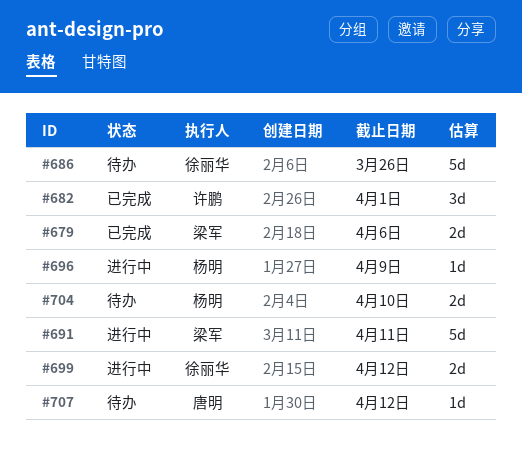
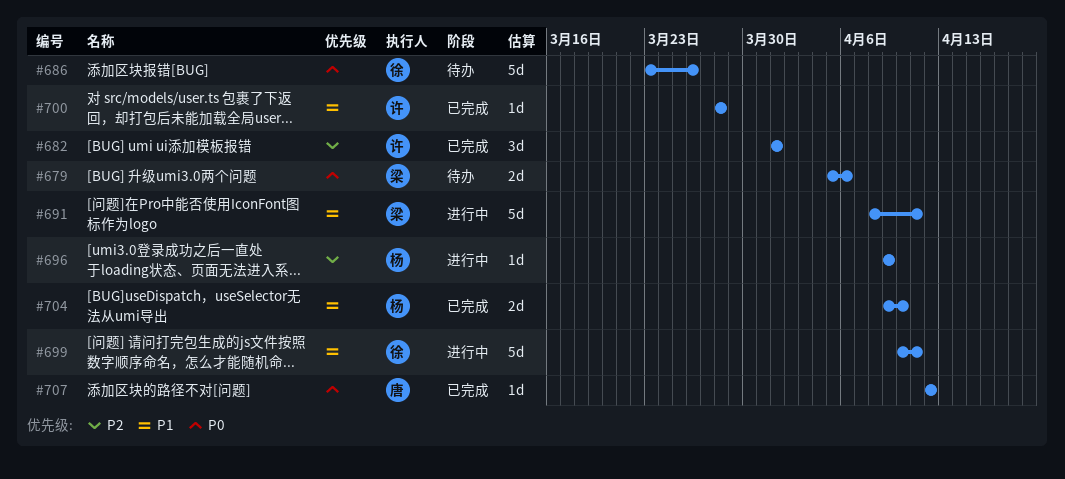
#679, status: 已完成 -> 待办
#699, estimate: 2d -> 5d
#699, due: Apr 12 -> Apr 11
#700: none -> present
#704, status: 待办 -> 已完成
#707, status: 待办 -> 已完成

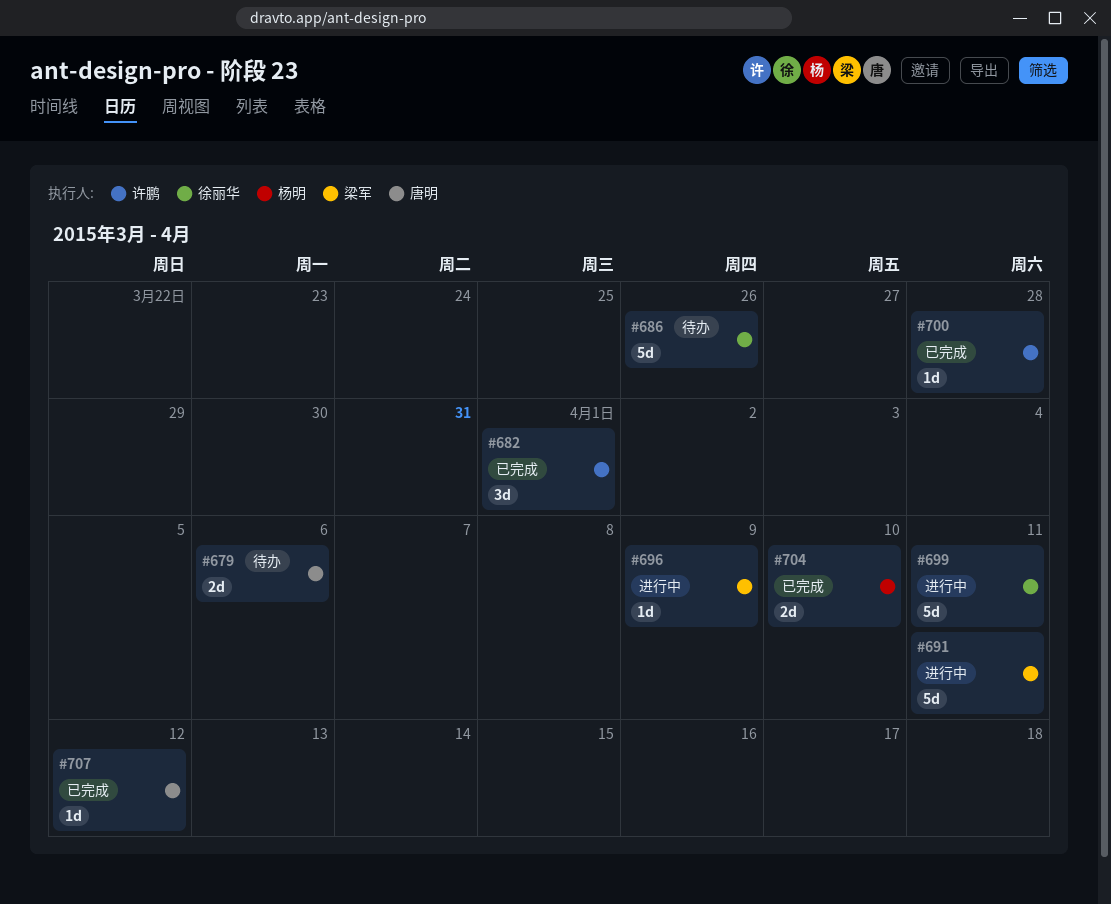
#679, owner: 梁军 -> 唐明
#696, owner: 杨明 -> 梁军

